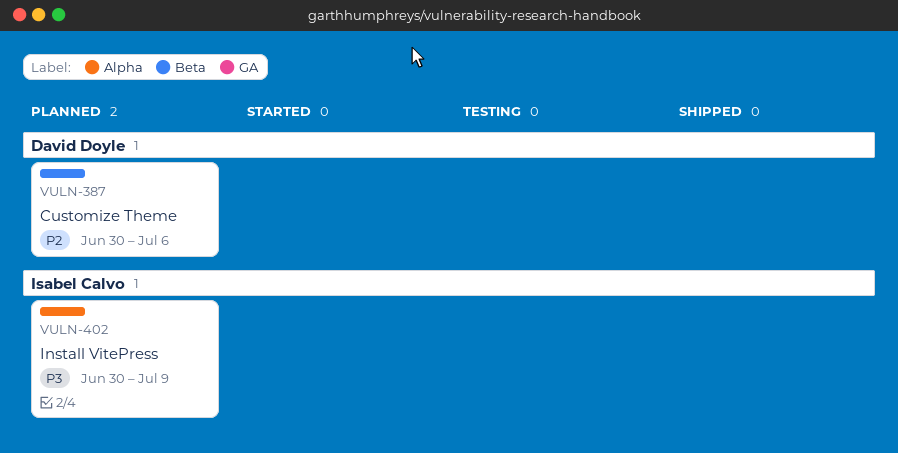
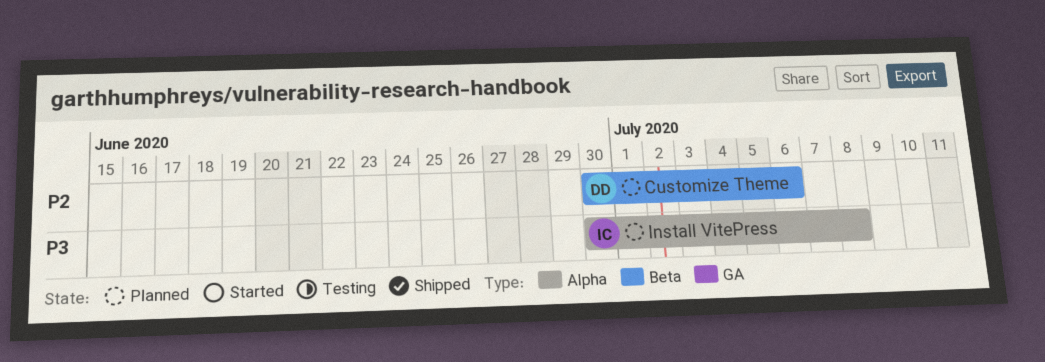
Install VitePress, due: Jul 9 -> Jul 8

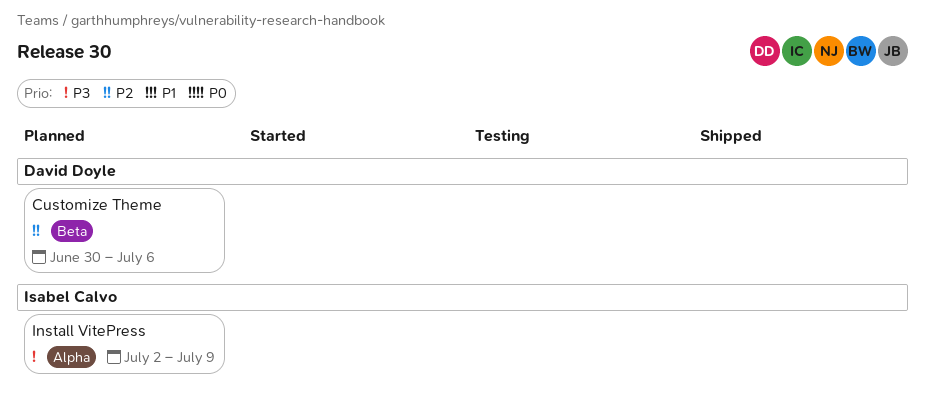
Install VitePress, start: Jun 30 -> Jul 2
Install VitePress, due: Jul 8 -> Jul 9

